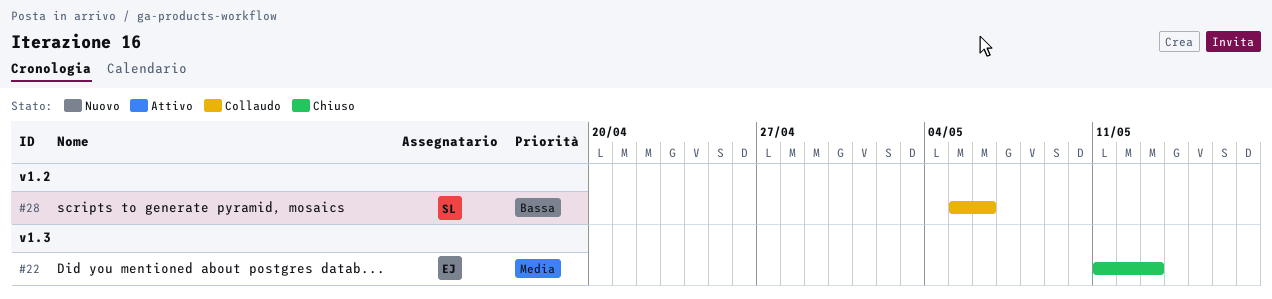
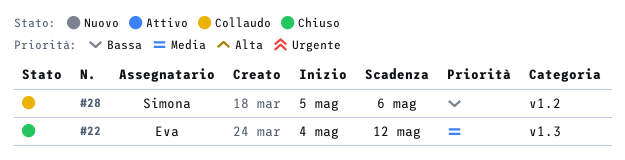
#22, start: May 11 -> May 4
#22, due: May 13 -> May 12

